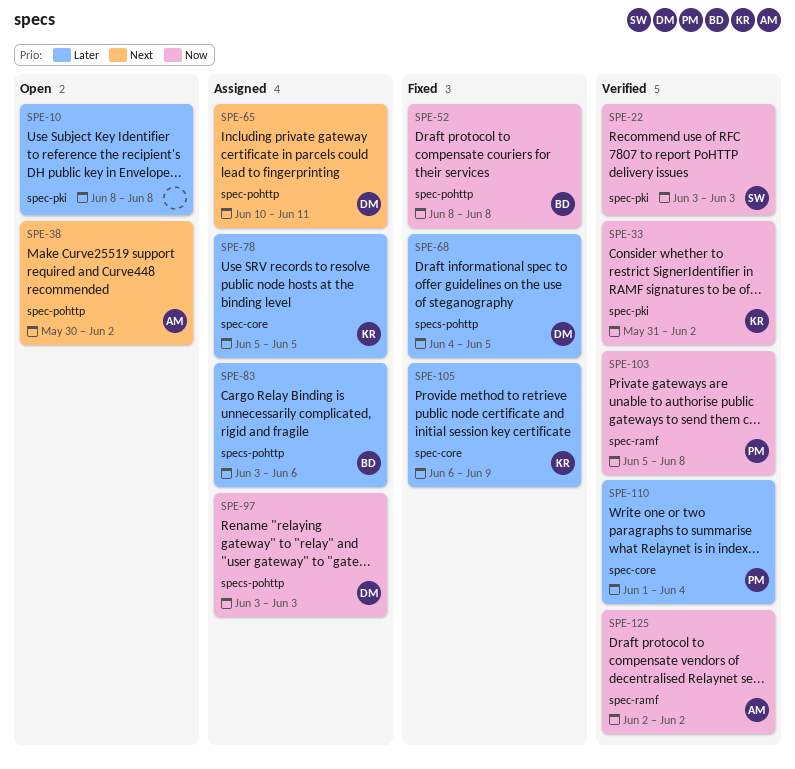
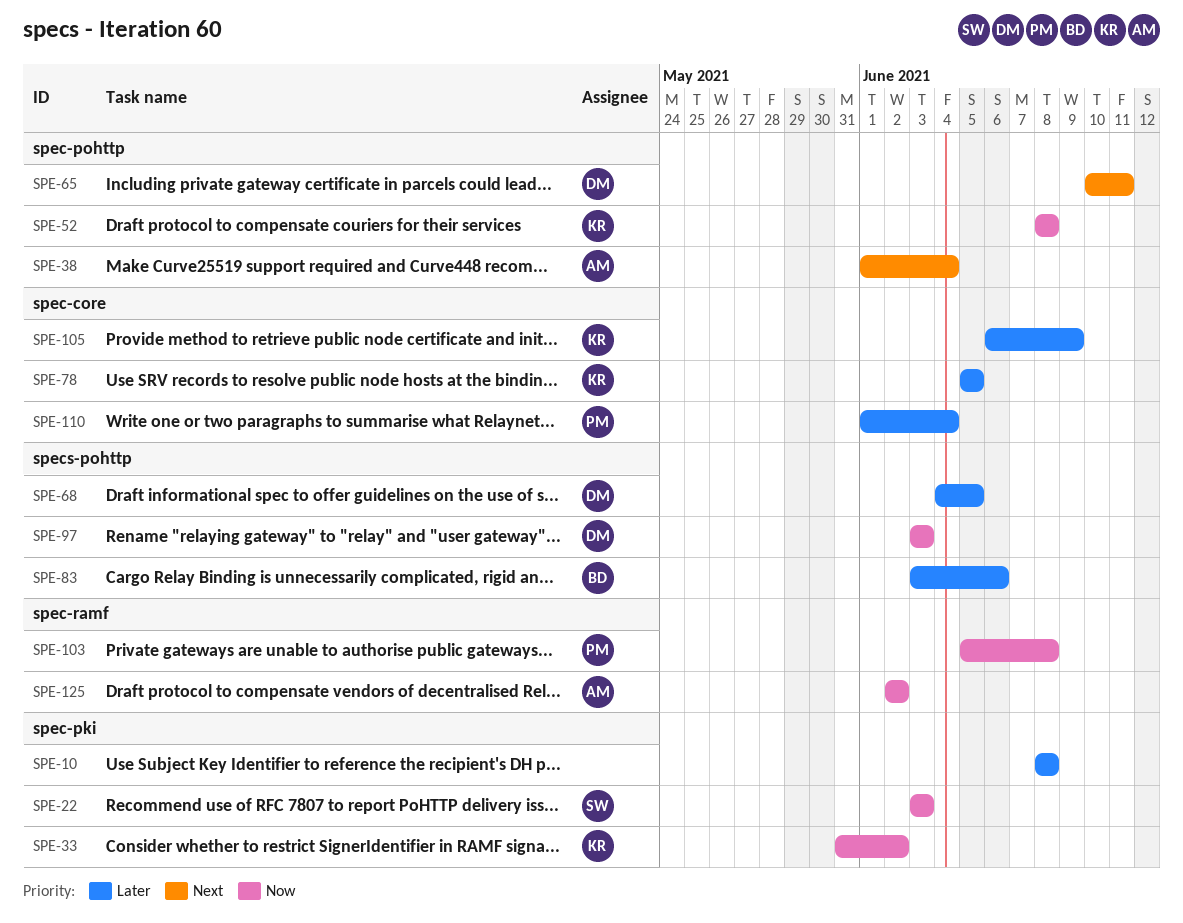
SPE-38, start: May 30 -> Jun 1
SPE-38, due: Jun 2 -> Jun 4
SPE-52, owner: BD -> KR

